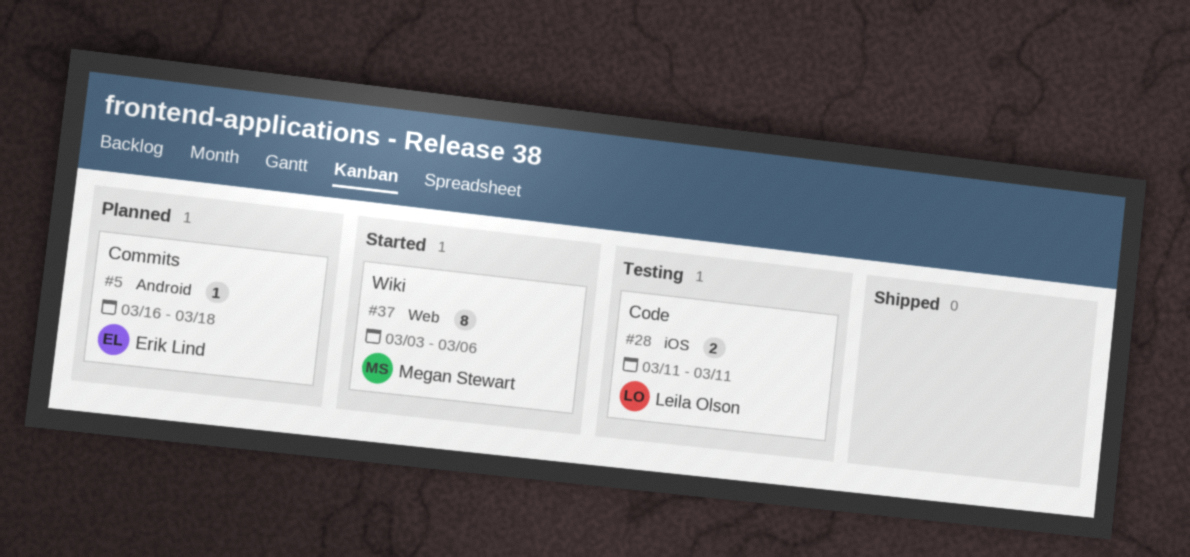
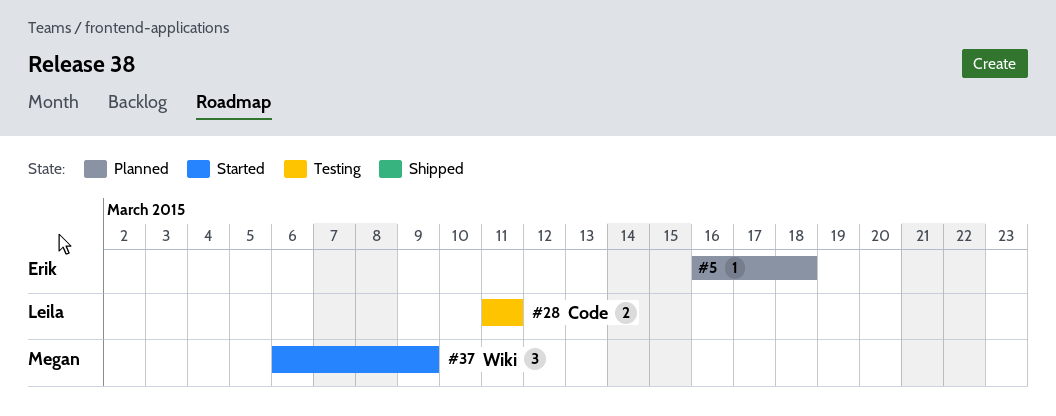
#37, estimate: 8 -> 3
#37, start: Mar 3 -> Mar 6
#37, due: Mar 6 -> Mar 9

